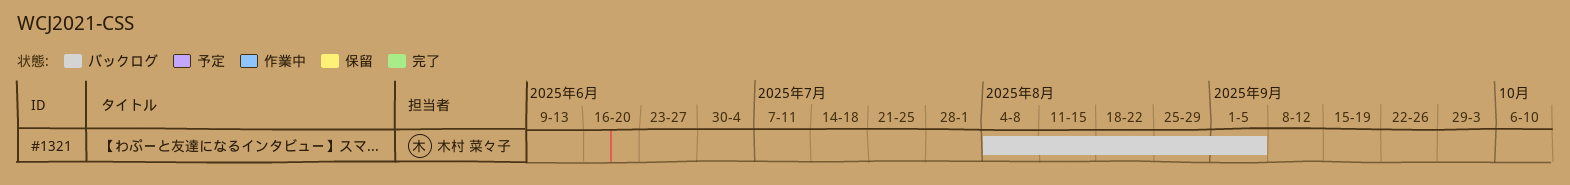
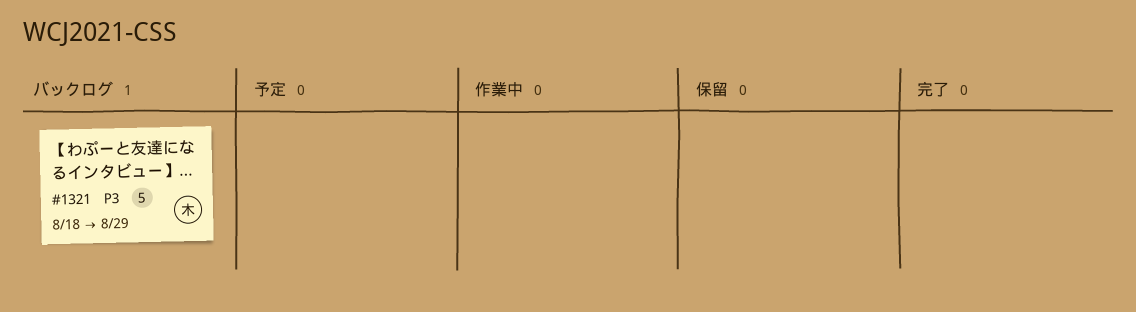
#1321, start: Aug 4 -> Aug 18
#1321, due: Sep 5 -> Aug 29

